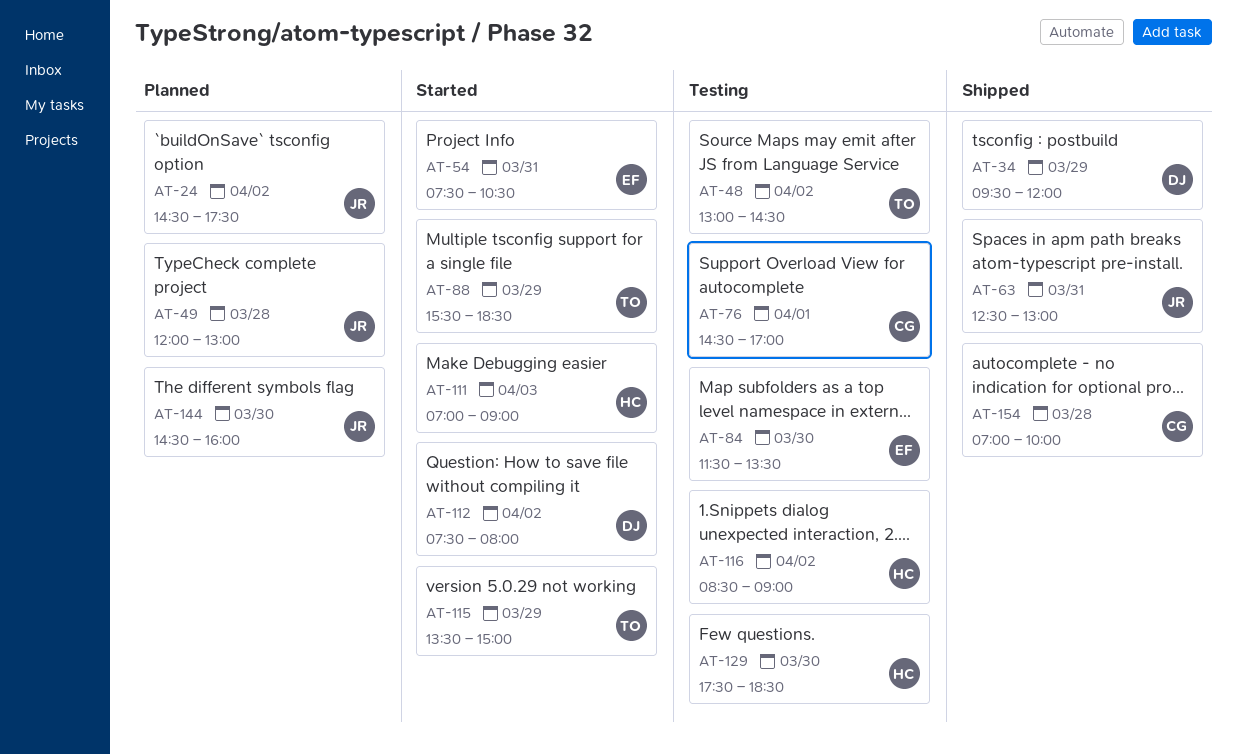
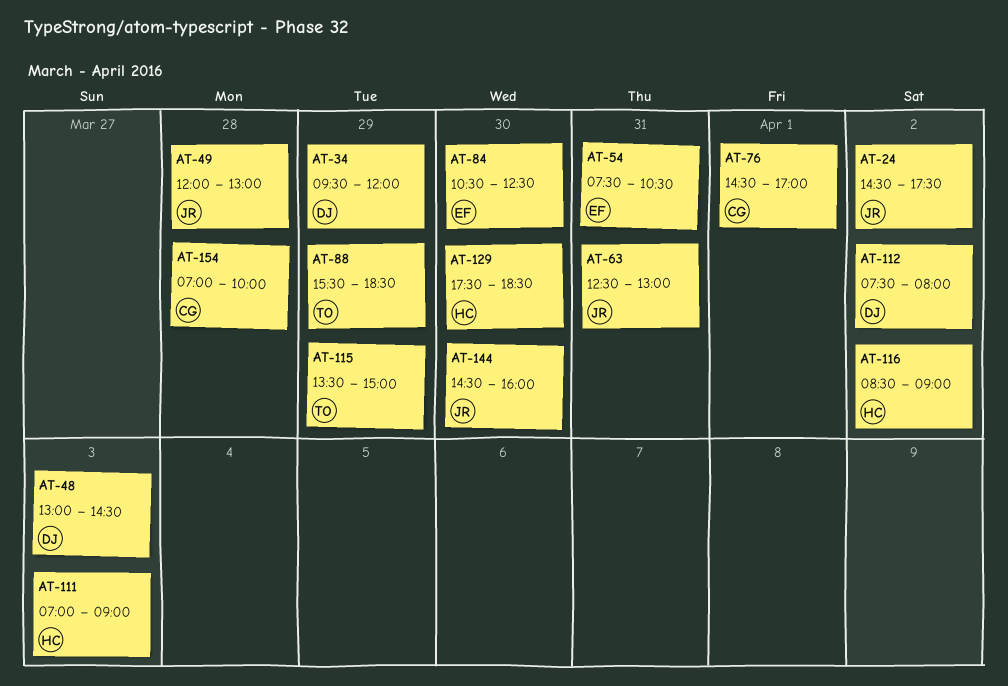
AT-48, owner: TO -> DJ
AT-48, day: Apr 2 -> Apr 3
AT-84, begins: 11:30 -> 10:30
AT-84, ends: 13:30 -> 12:30

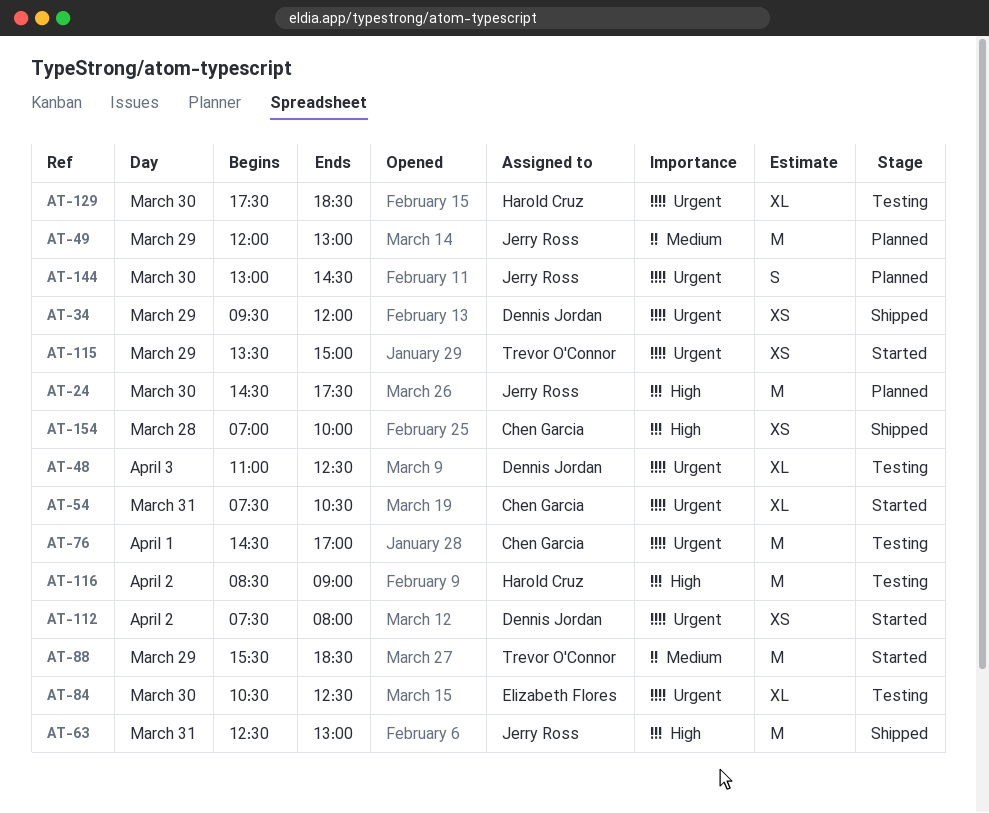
AT-24, day: Apr 2 -> Mar 30
AT-48, begins: 13:00 -> 11:00
AT-48, ends: 14:30 -> 12:30
AT-49, day: Mar 28 -> Mar 29
AT-54, owner: Elizabeth Flores -> Chen Garcia
AT-111: present -> none
AT-144, begins: 14:30 -> 13:00
AT-144, ends: 16:00 -> 14:30

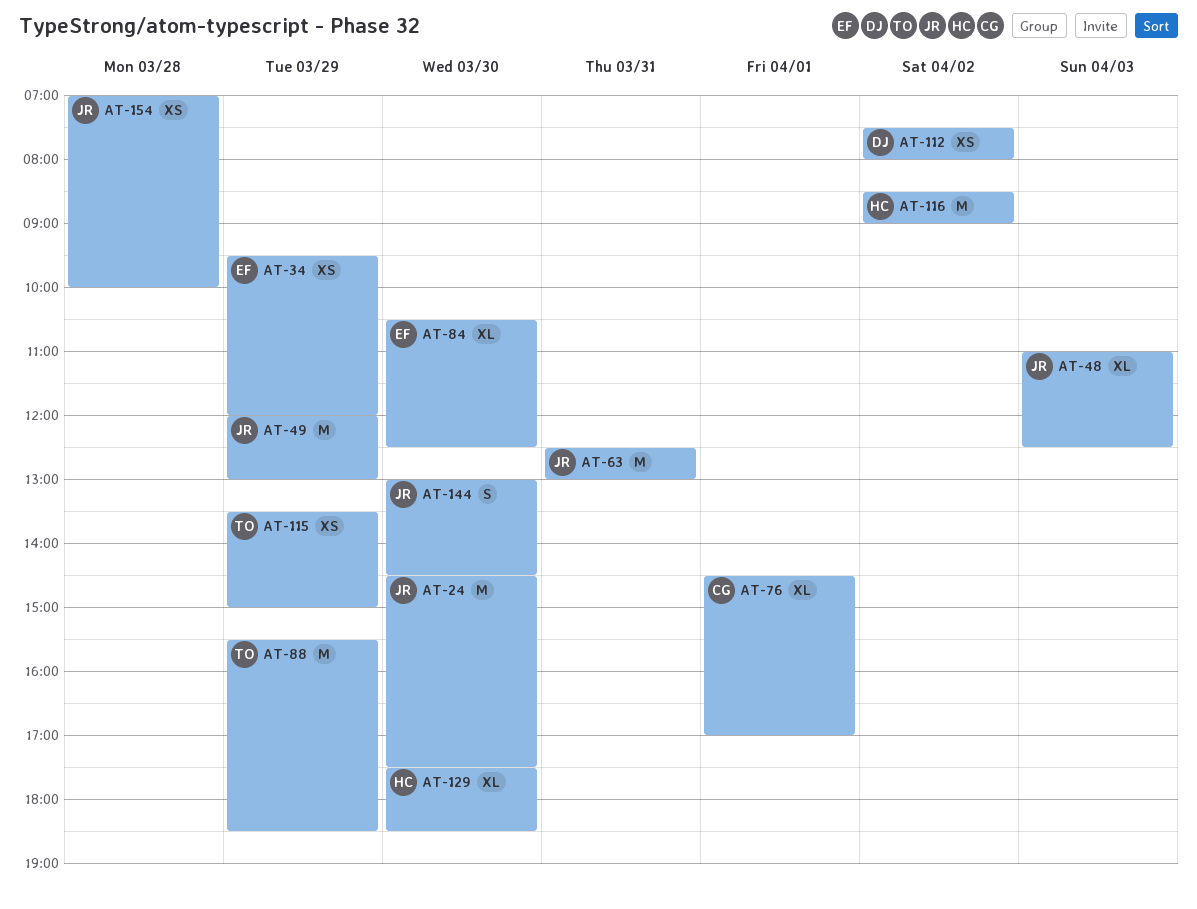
AT-34, owner: Dennis Jordan -> Elizabeth Flores
AT-48, owner: Dennis Jordan -> Jerry Ross
AT-54: present -> none
AT-76, estimate: M -> XL
AT-154, owner: Chen Garcia -> Jerry Ross

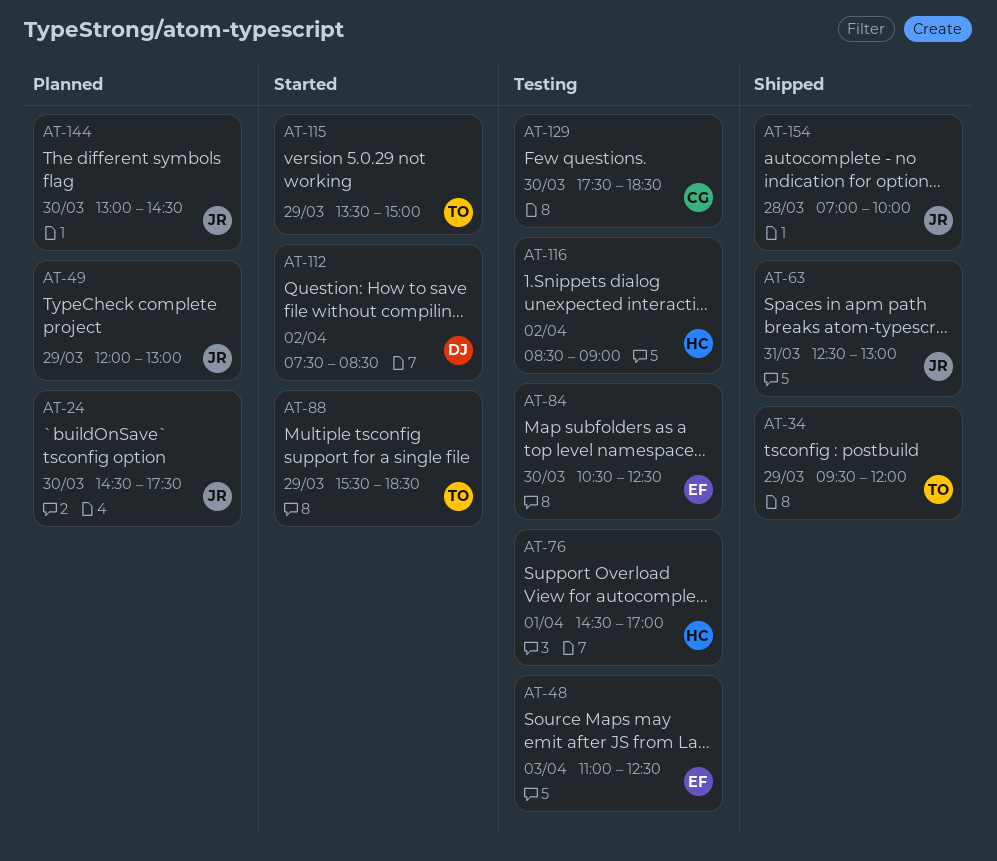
AT-34, owner: EF -> TO
AT-48, owner: JR -> EF
AT-76, owner: CG -> HC
AT-112, ends: 08:00 -> 08:30
AT-129, owner: HC -> CG

